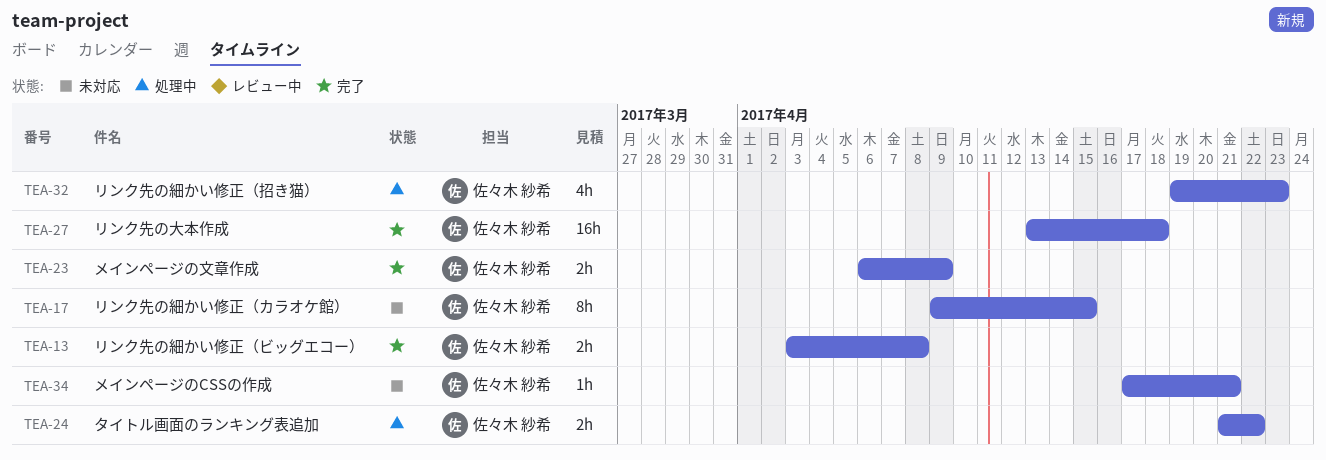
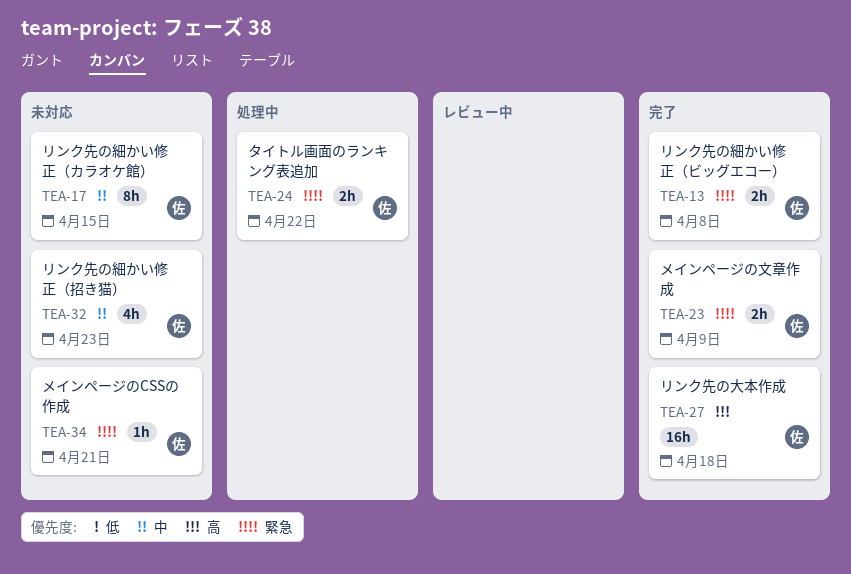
TEA-32, status: 処理中 -> 未対応

